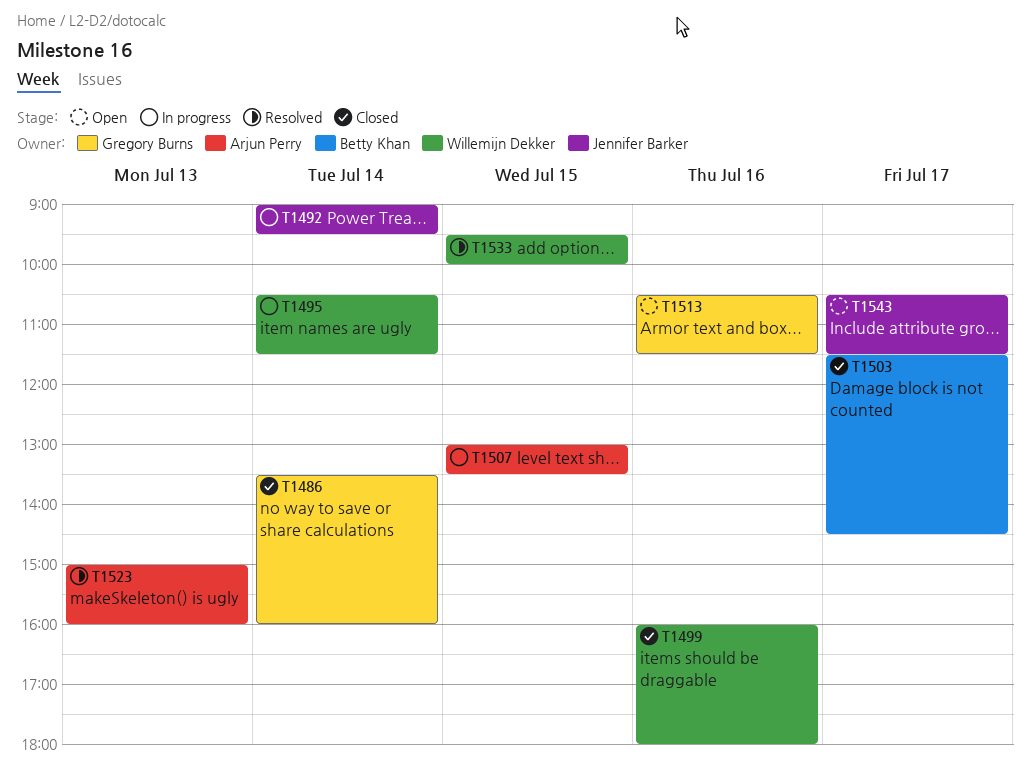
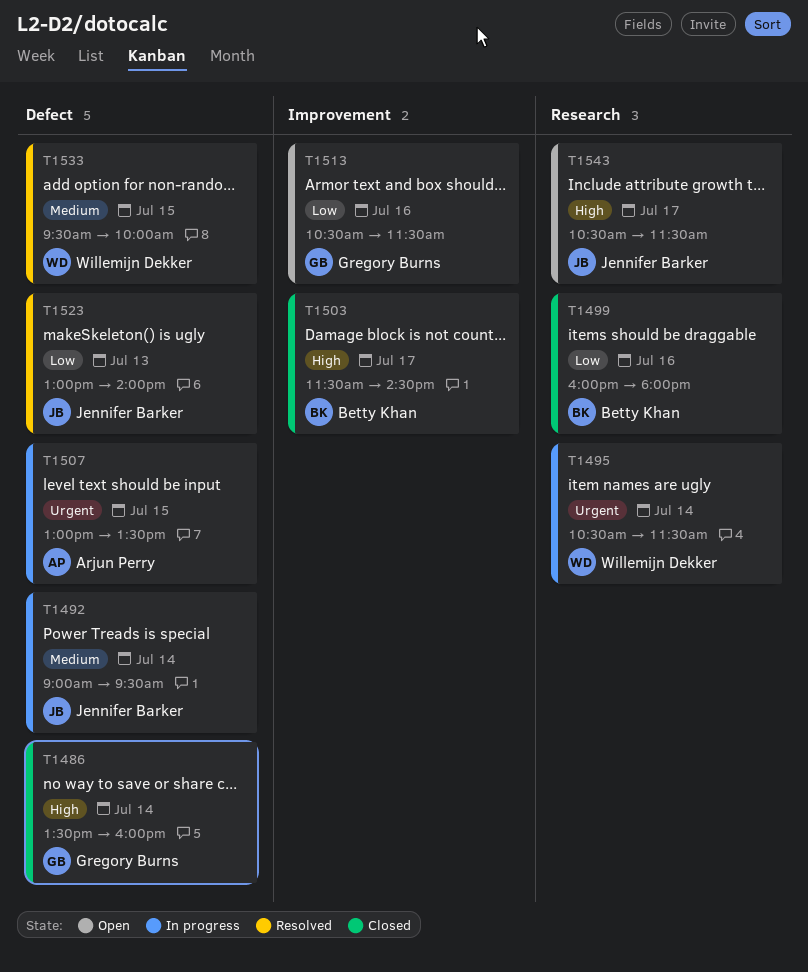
T1499, owner: Willemijn Dekker -> Betty Khan
T1523, owner: Arjun Perry -> Jennifer Barker
T1523, begins: 15:00 -> 13:00
T1523, ends: 16:00 -> 14:00

